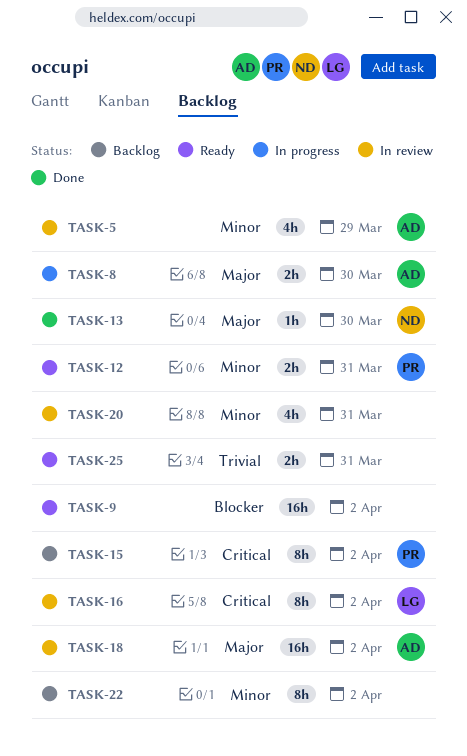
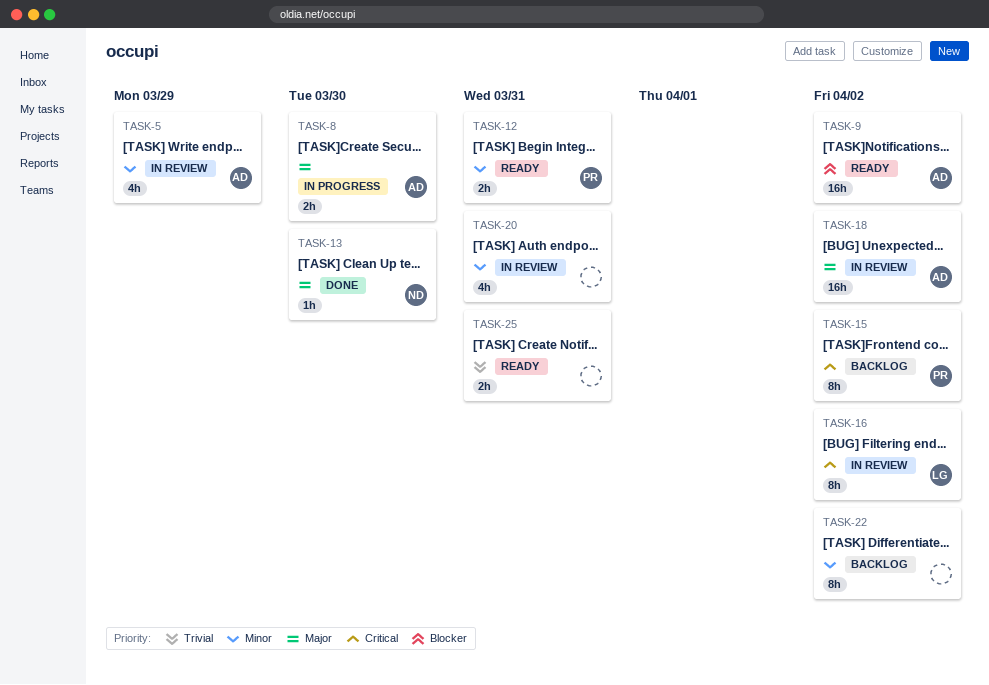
TASK-9, owner: none -> AD

